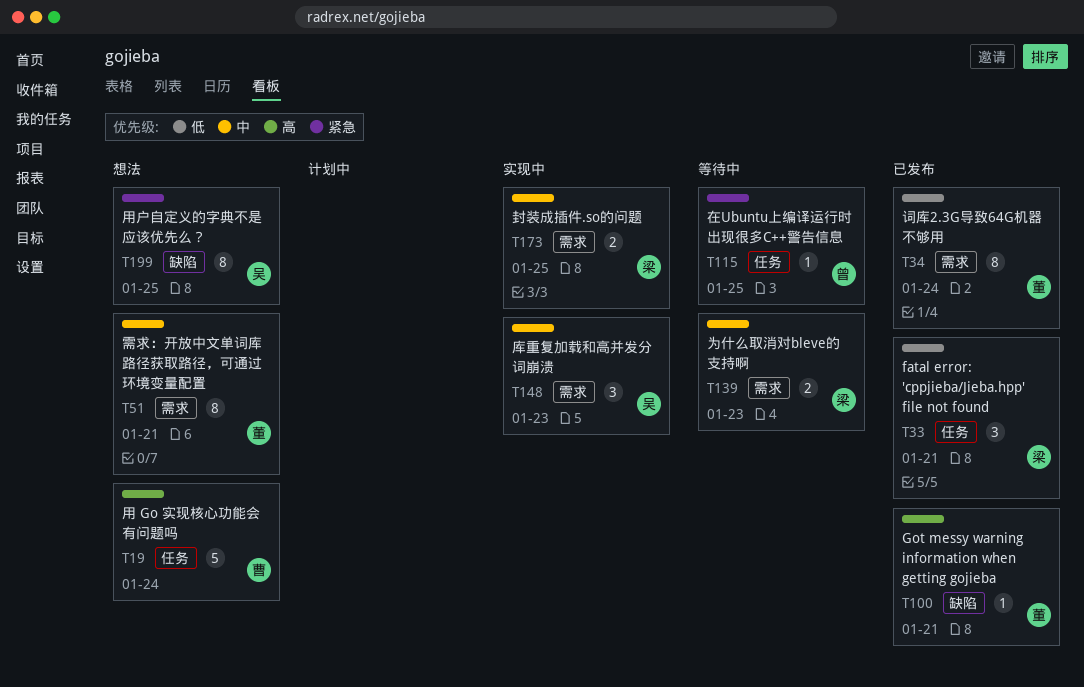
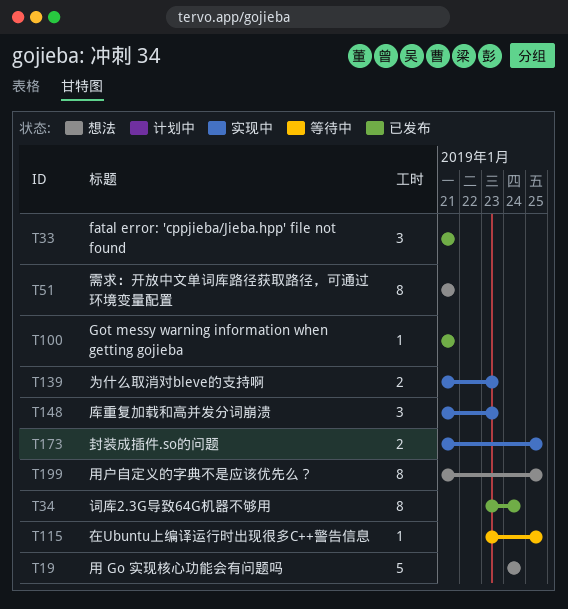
T139, status: 等待中 -> 实现中

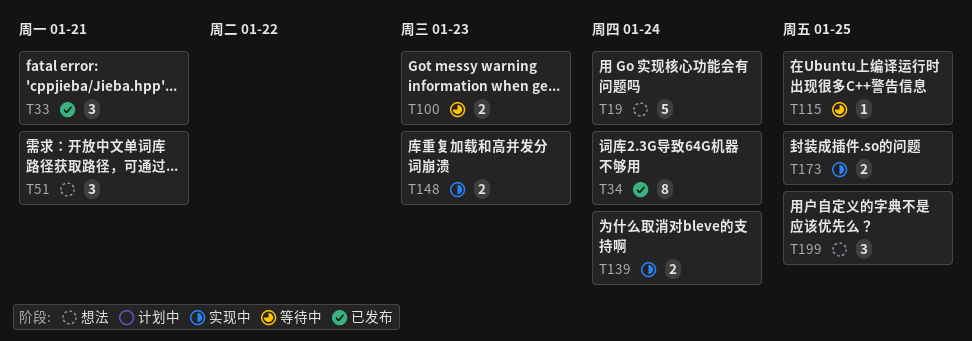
T51, estimate: 8 -> 3
T100, status: 已发布 -> 等待中
T100, estimate: 1 -> 2
T100, due: Jan 21 -> Jan 23
T139, due: Jan 23 -> Jan 24
T148, estimate: 3 -> 2
T199, estimate: 8 -> 3

